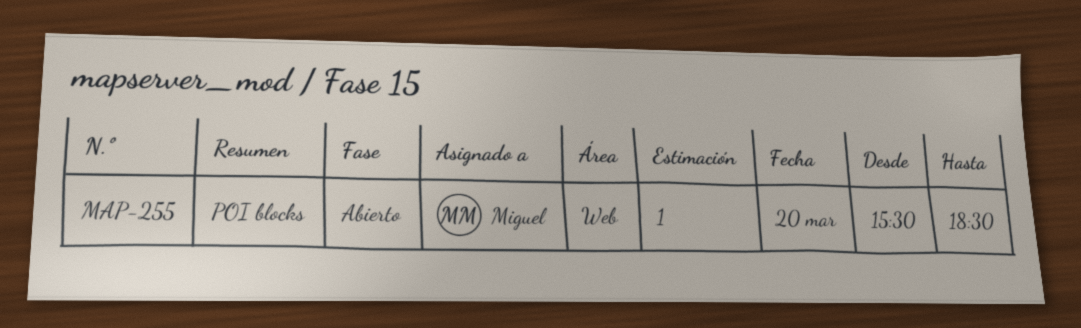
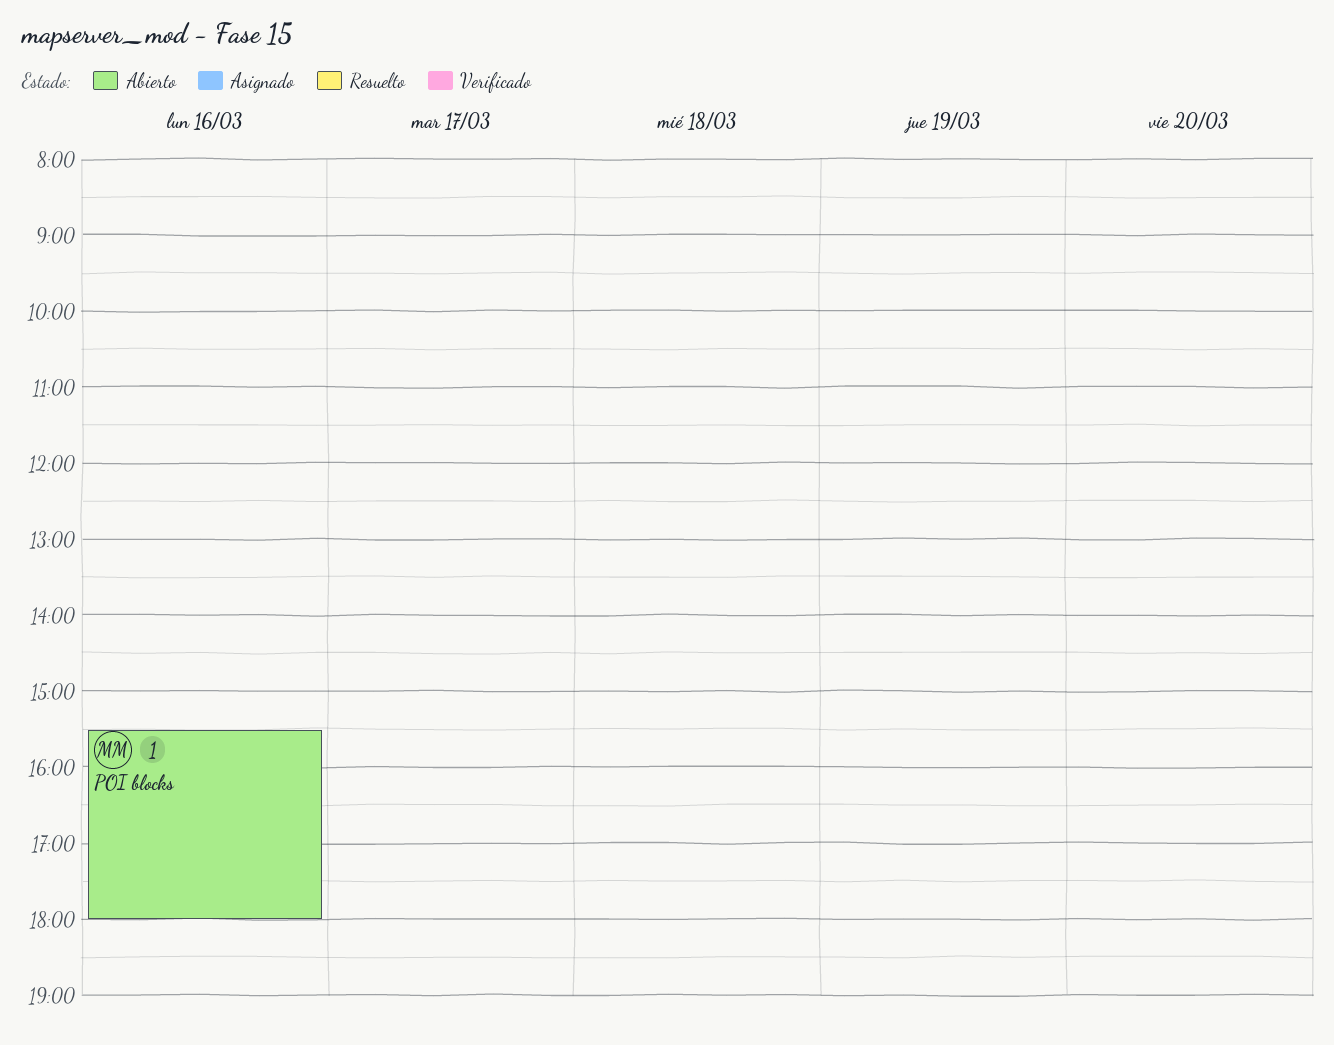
POI blocks, day: Mar 20 -> Mar 16
POI blocks, ends: 18:30 -> 18:00

